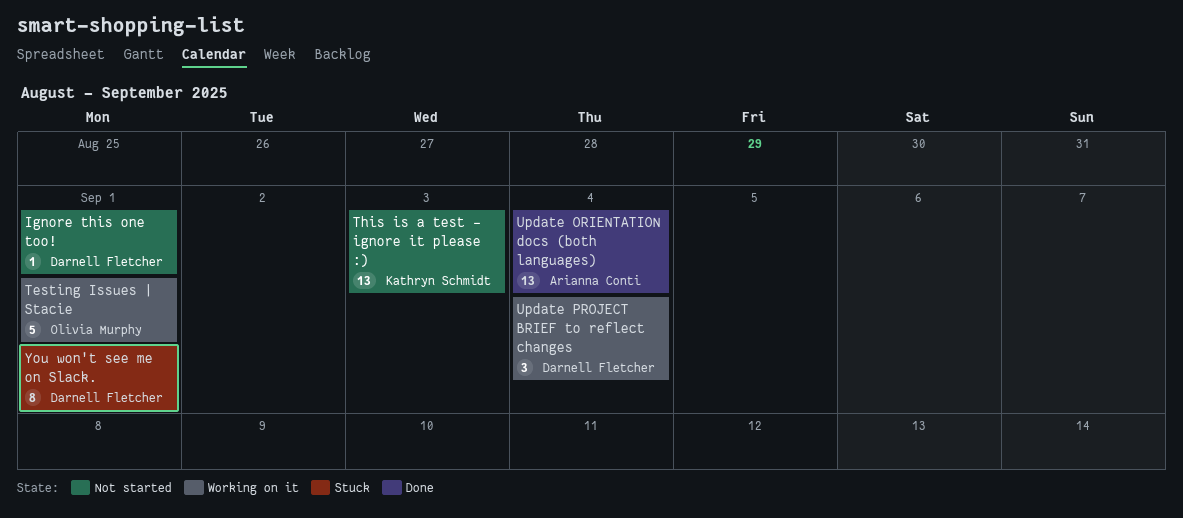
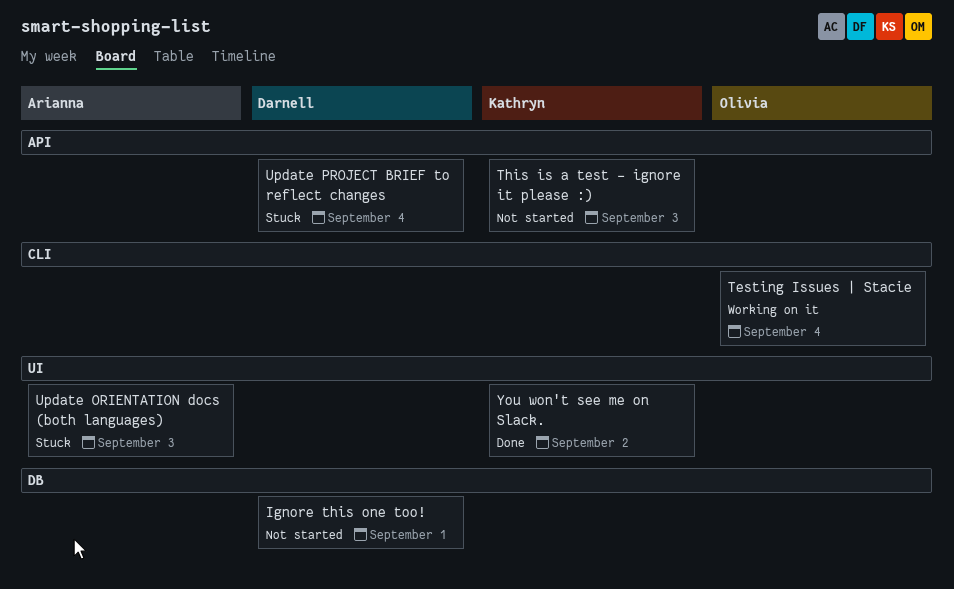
Testing Issues | Stacie, due: Sep 1 -> Sep 4
Update ORIENTATION docs (both languages), status: Done -> Stuck
Update ORIENTATION docs (both languages), due: Sep 4 -> Sep 3
Update PROJECT BRIEF to reflect changes, status: Working on it -> Stuck
You won't see me on Slack., status: Stuck -> Done
You won't see me on Slack., owner: Darnell Fletcher -> Kathryn Schmidt
You won't see me on Slack., due: Sep 1 -> Sep 2

